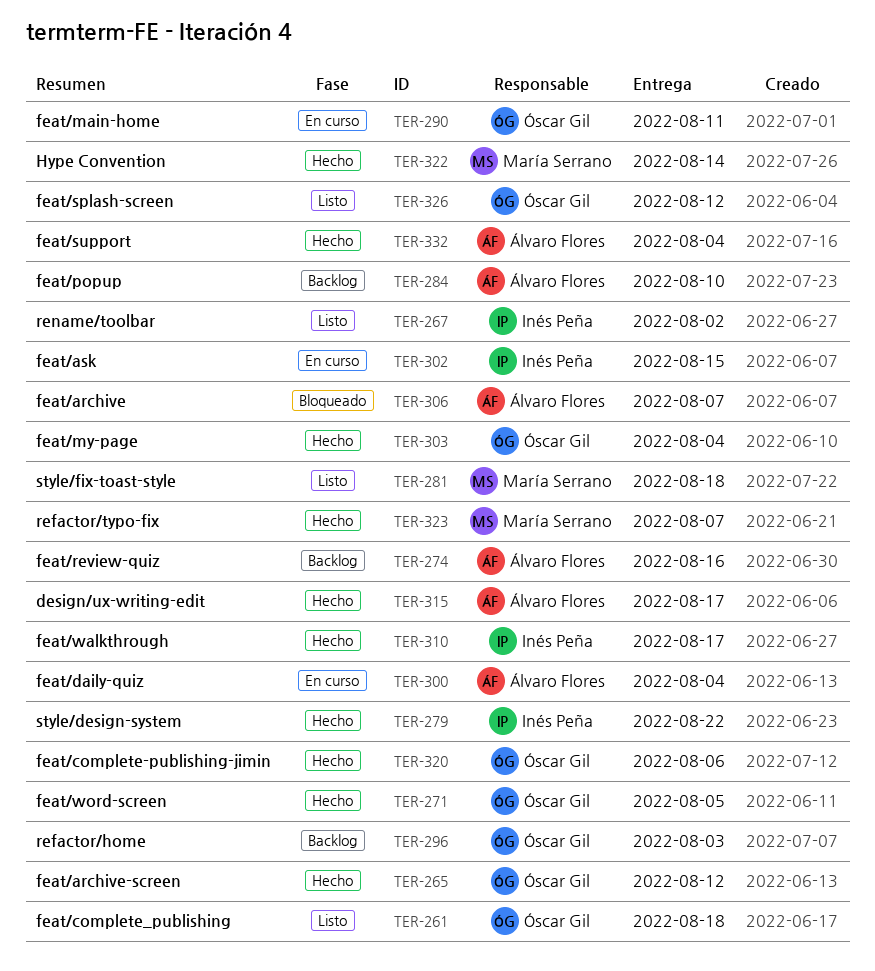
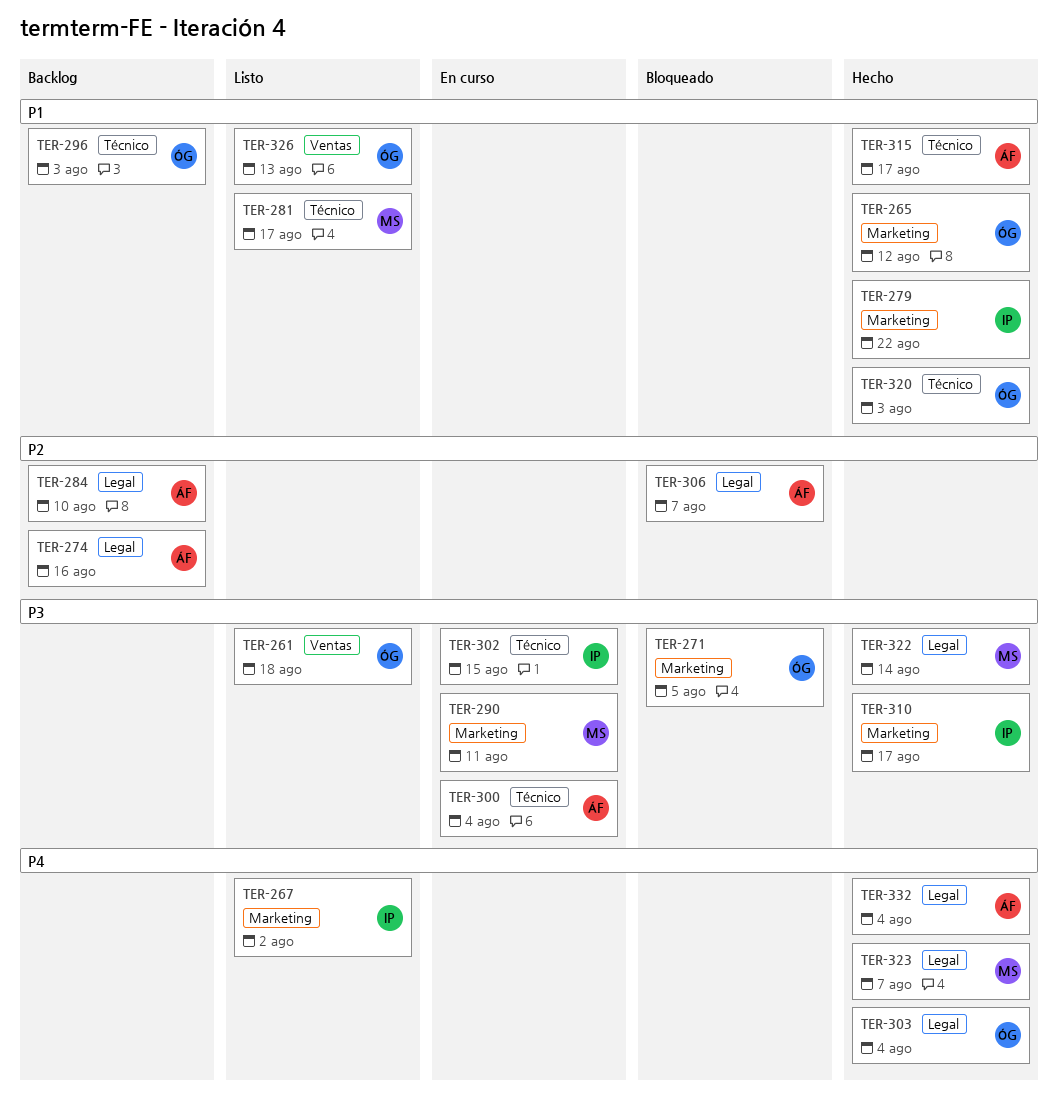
TER-271, status: Hecho -> Bloqueado
TER-281, due: Aug 18 -> Aug 17
TER-290, owner: Óscar Gil -> María Serrano
TER-320, due: Aug 6 -> Aug 3
TER-326, due: Aug 12 -> Aug 13

